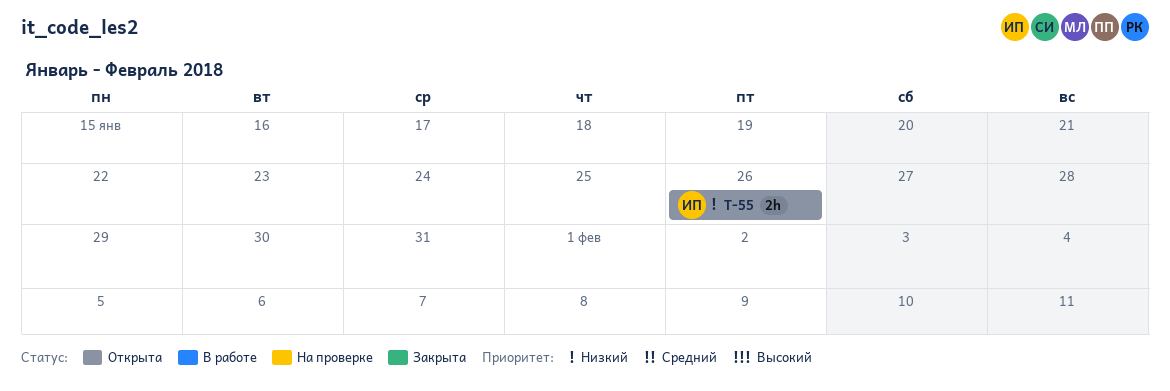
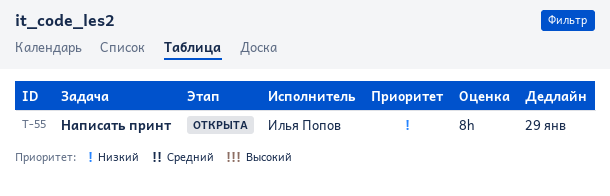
T-55, estimate: 2h -> 8h
T-55, due: Jan 26 -> Jan 29

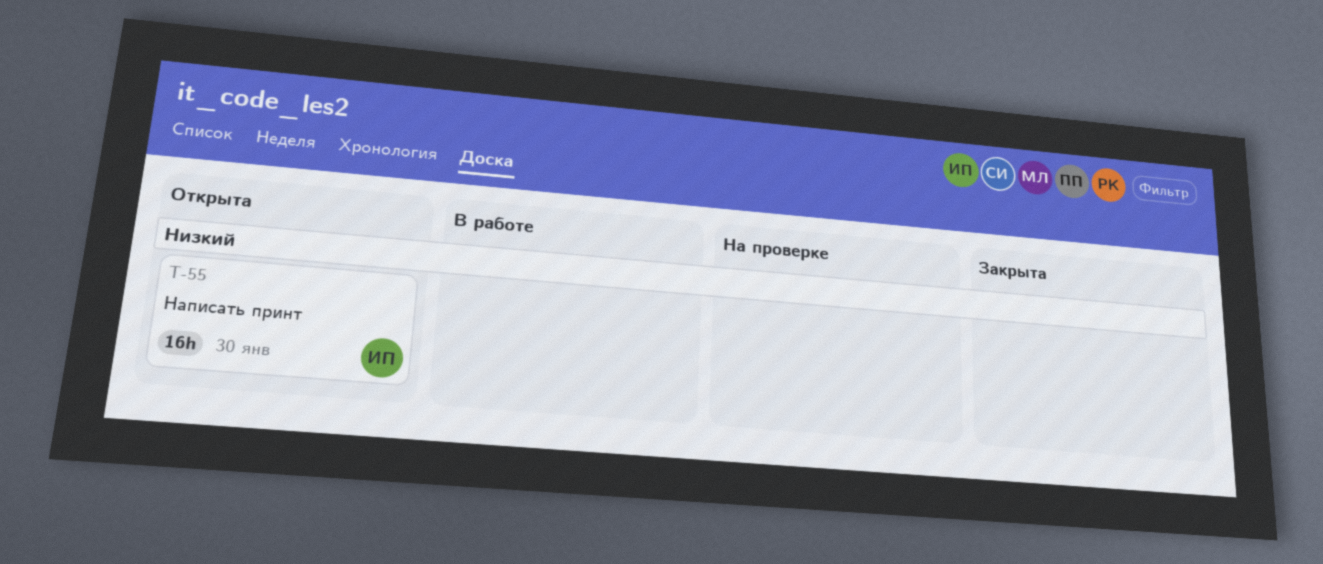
T-55, estimate: 8h -> 16h
T-55, due: Jan 29 -> Jan 30

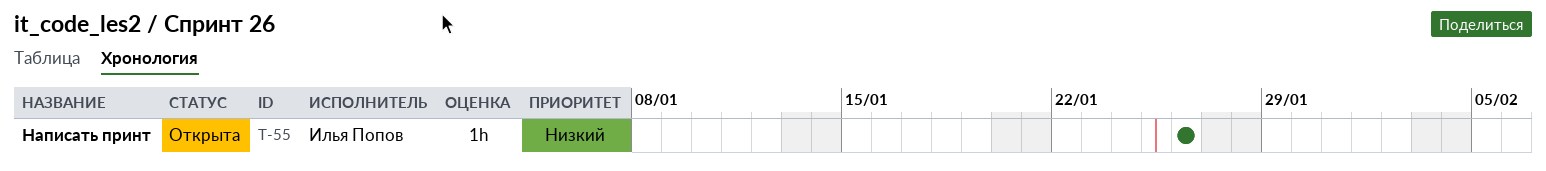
T-55, estimate: 16h -> 1h
T-55, due: Jan 30 -> Jan 26

